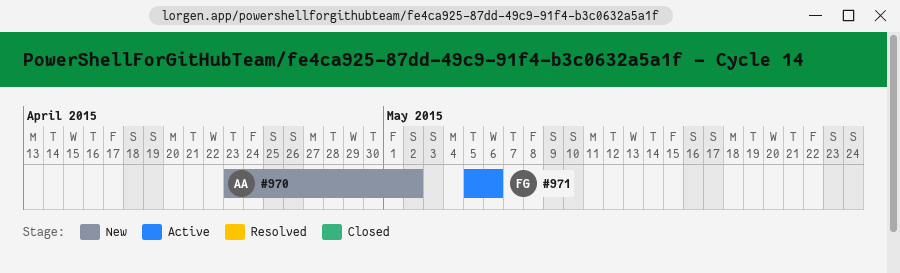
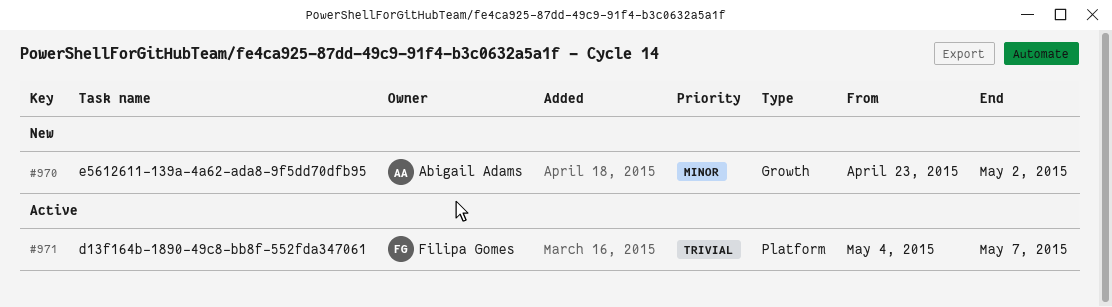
#971, start: May 5 -> May 4
#971, due: May 6 -> May 7

